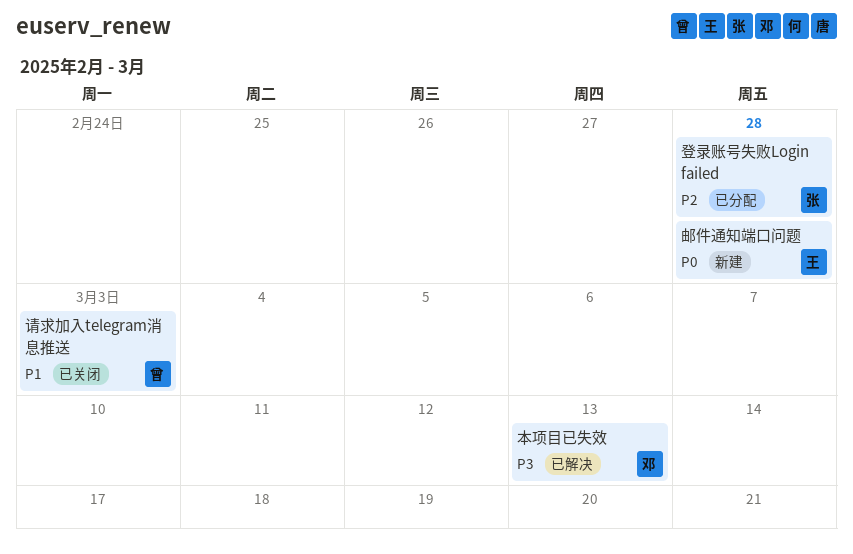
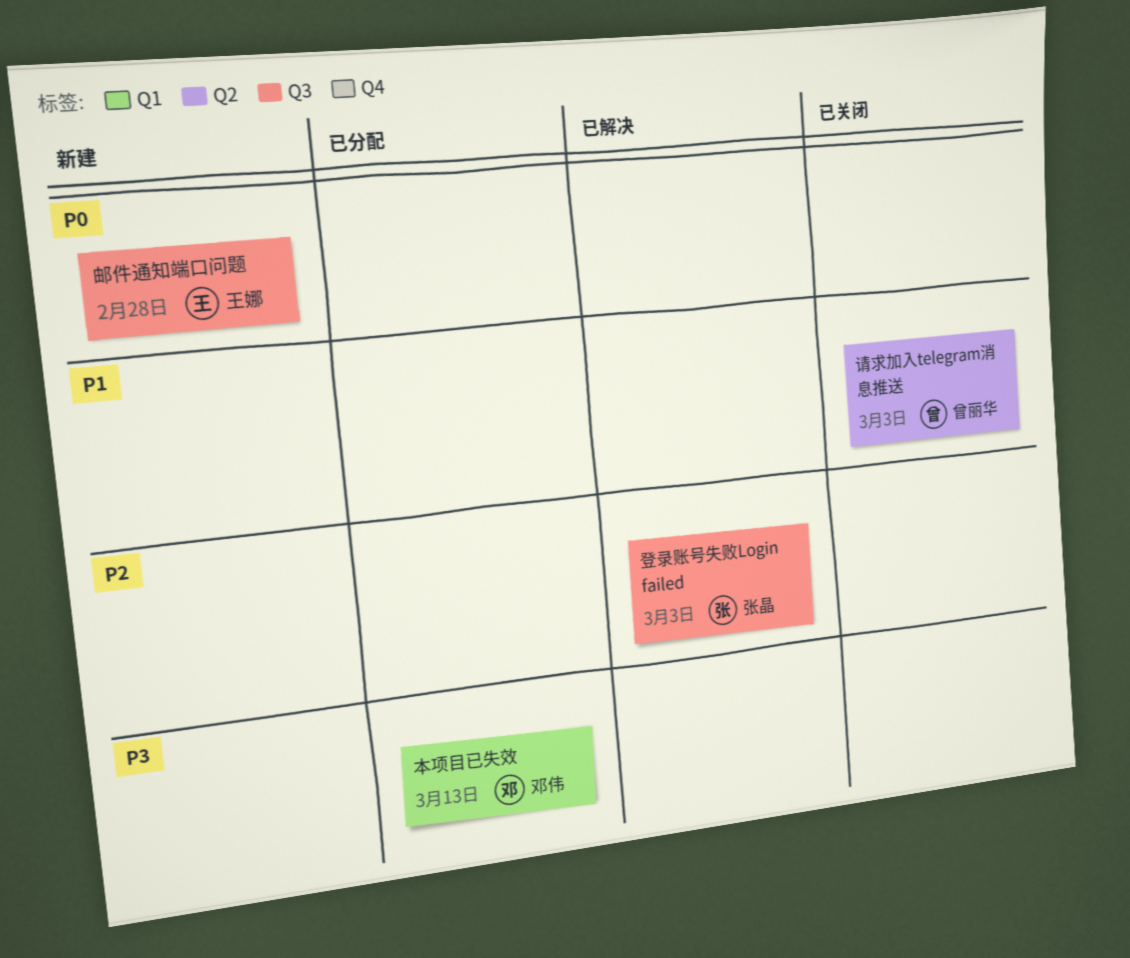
本项目已失效, status: 已解决 -> 已分配
登录账号失败Login failed, status: 已分配 -> 已解决
登录账号失败Login failed, due: Feb 28 -> Mar 3

